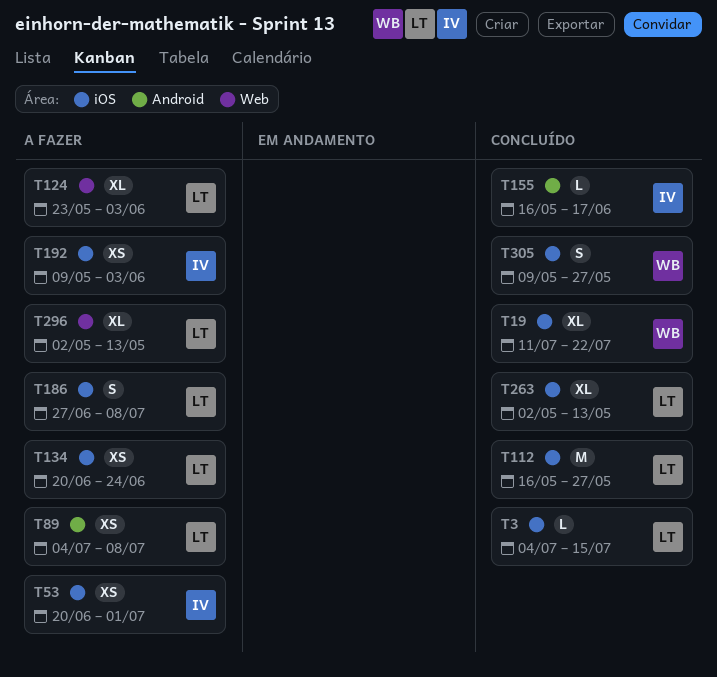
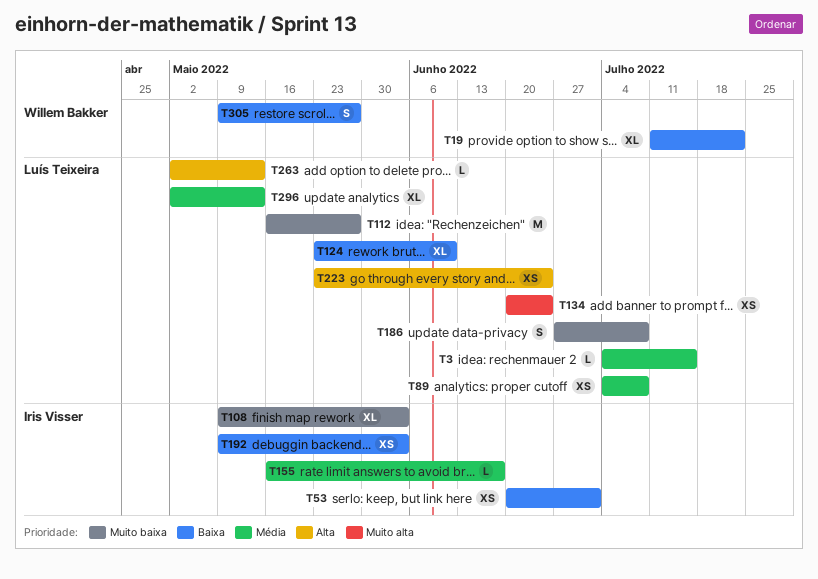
T108: none -> present
T124, due: Jun 3 -> Jun 10
T223: none -> present
T263, estimate: XL -> L

